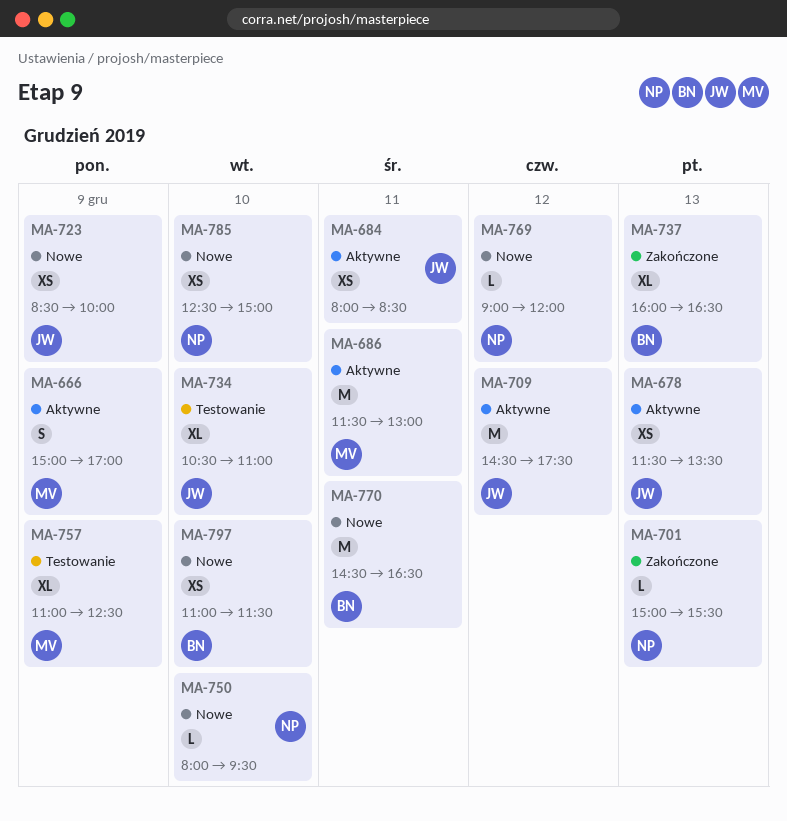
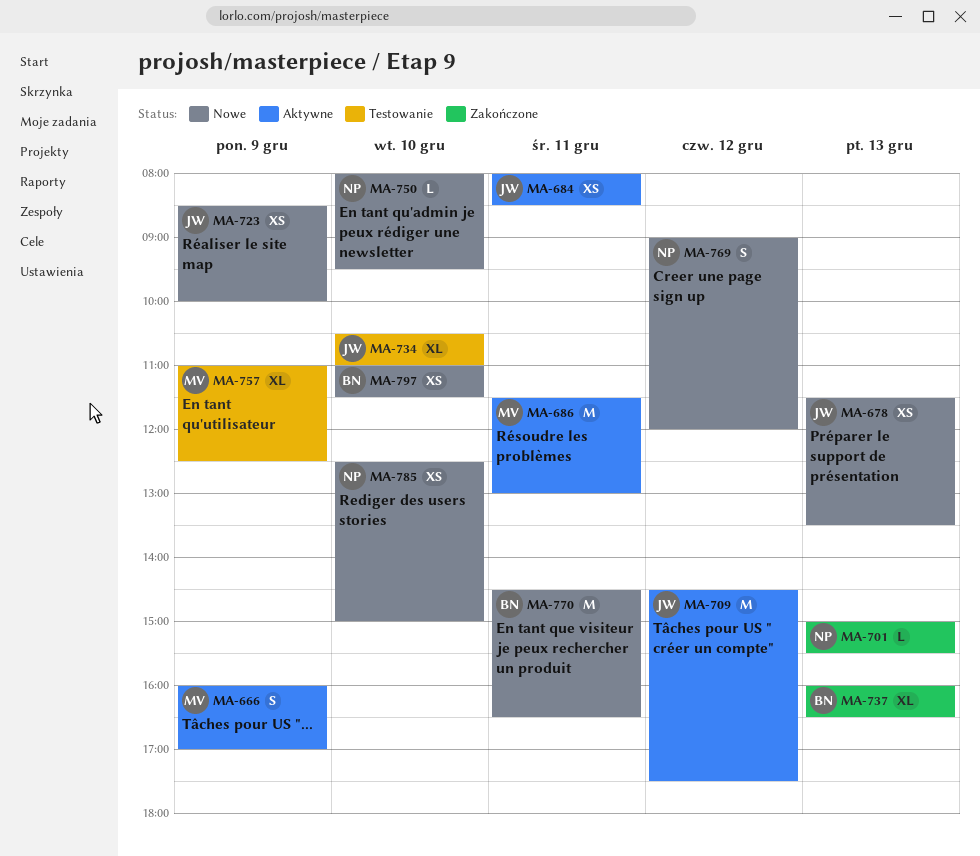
MA-666, begins: 15:00 -> 16:00
MA-678, status: Aktywne -> Nowe
MA-769, estimate: L -> S

